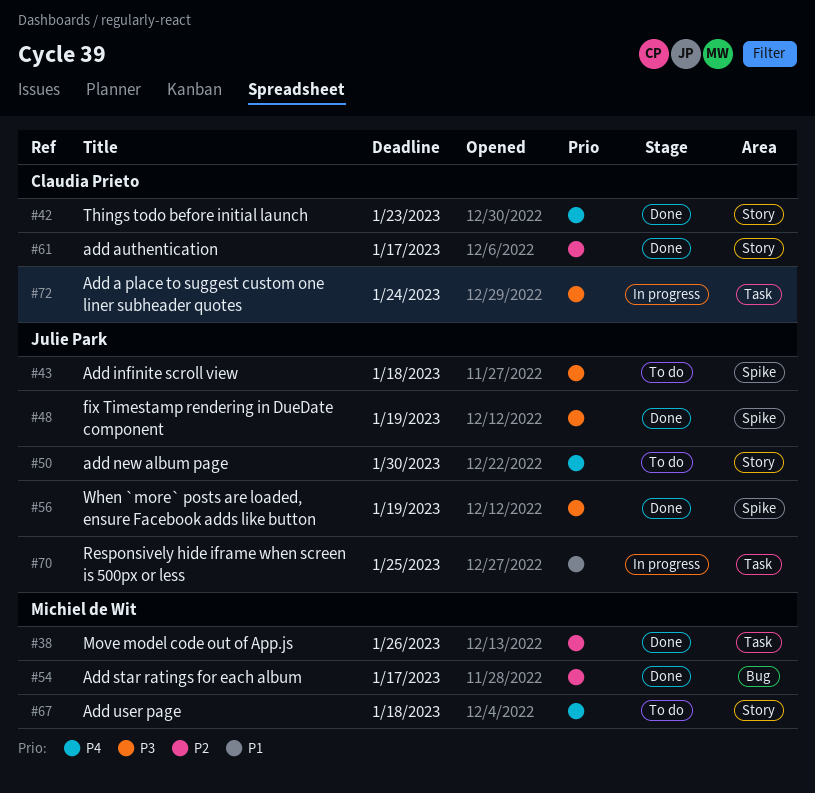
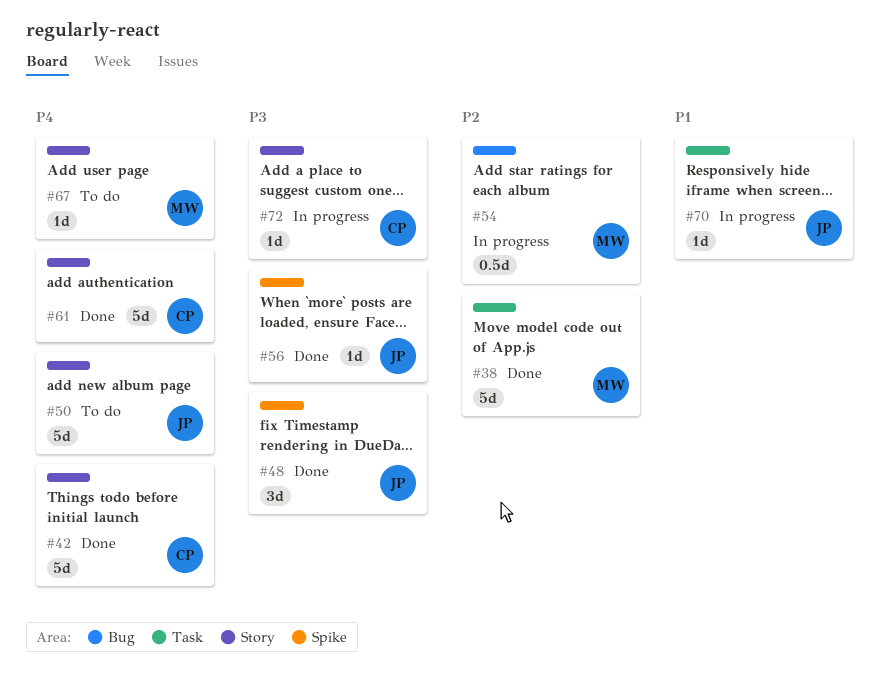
#43: present -> none
#54, status: Done -> In progress
#61, priority: P2 -> P4
#72, label: Task -> Story

